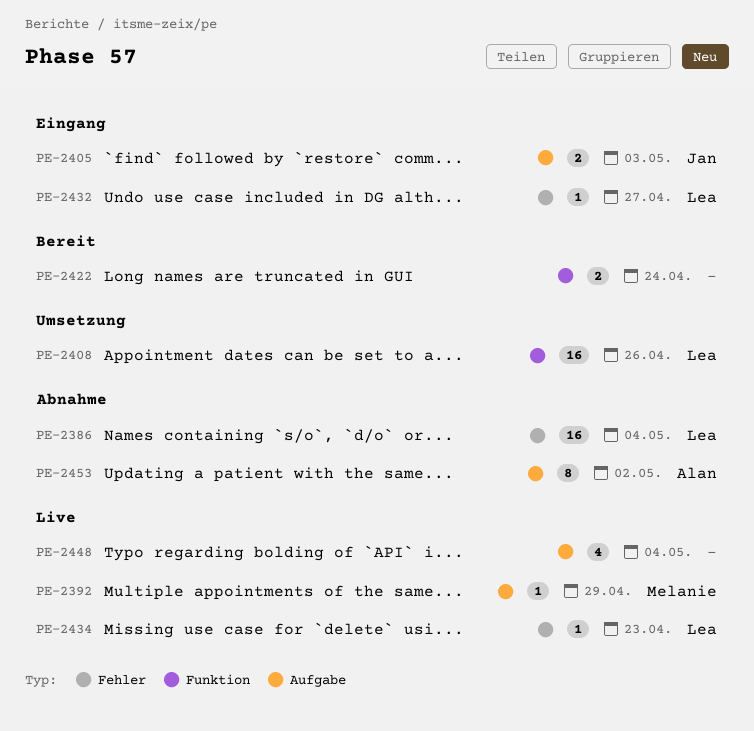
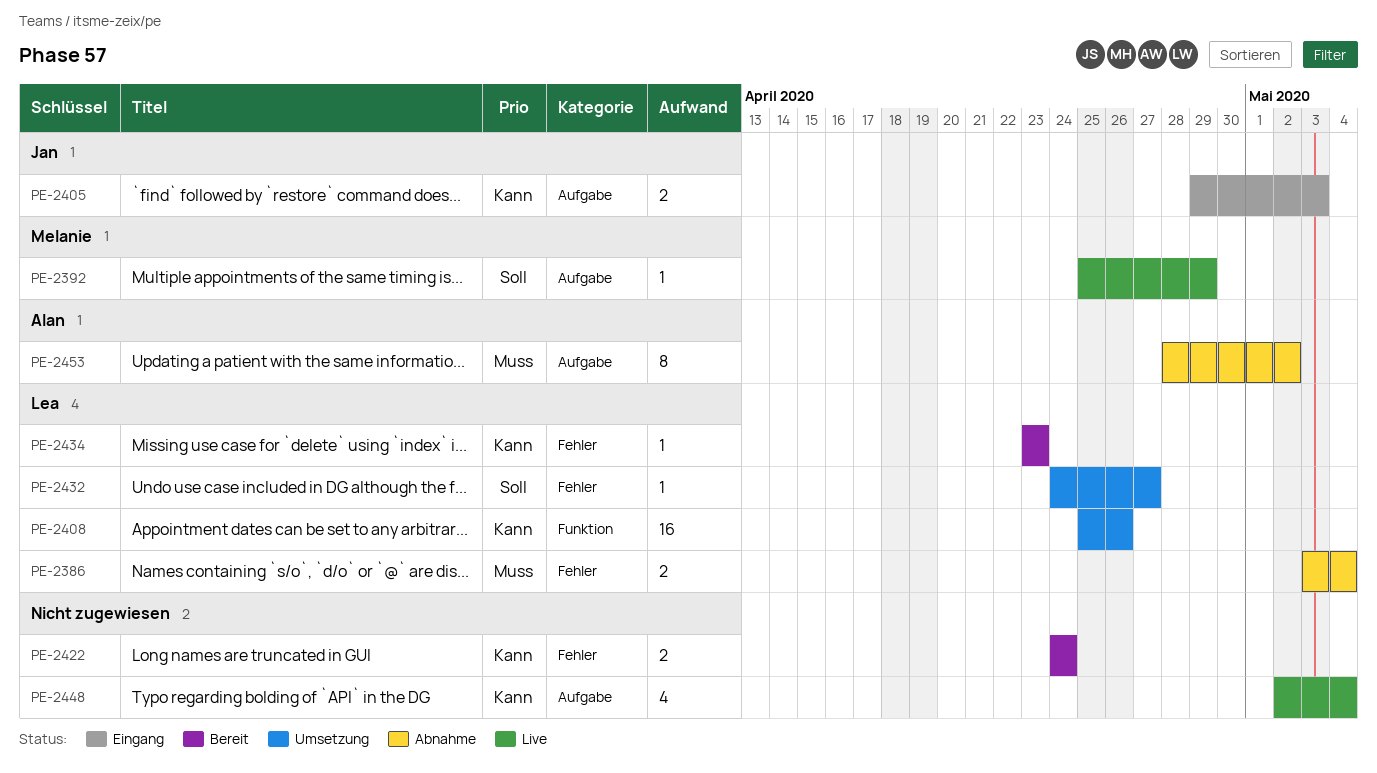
PE-2386, estimate: 16 -> 2
PE-2422, label: Funktion -> Fehler
PE-2432, status: Eingang -> Umsetzung
PE-2434, status: Live -> Bereit

